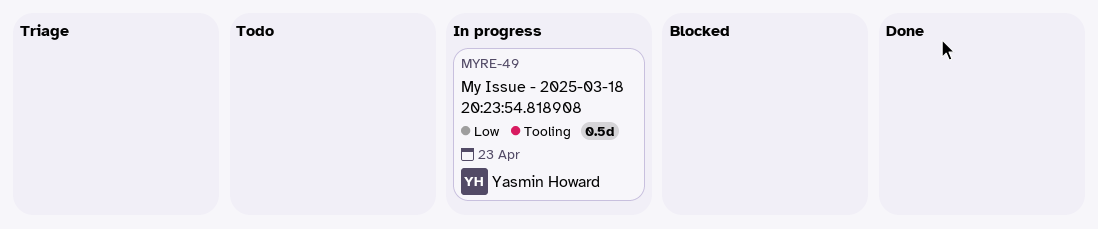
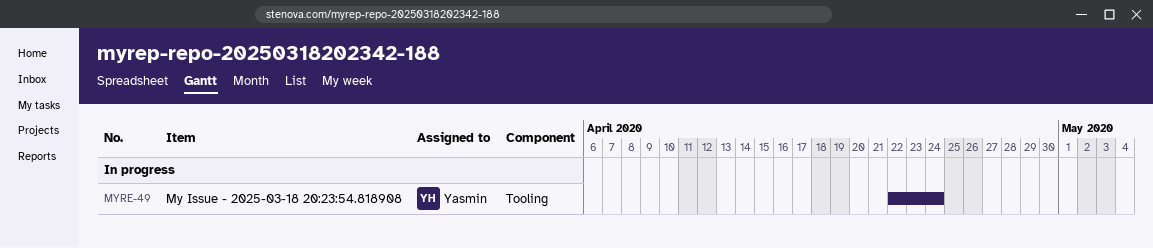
MYRE-49, due: Apr 23 -> Apr 24

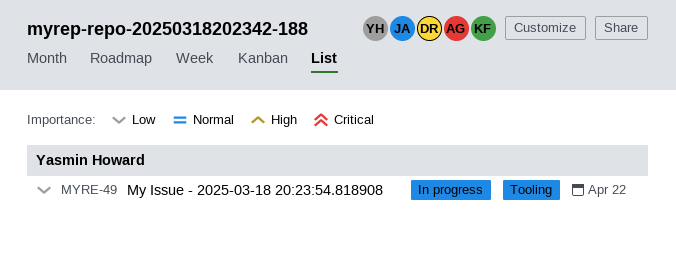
MYRE-49, due: Apr 24 -> Apr 22

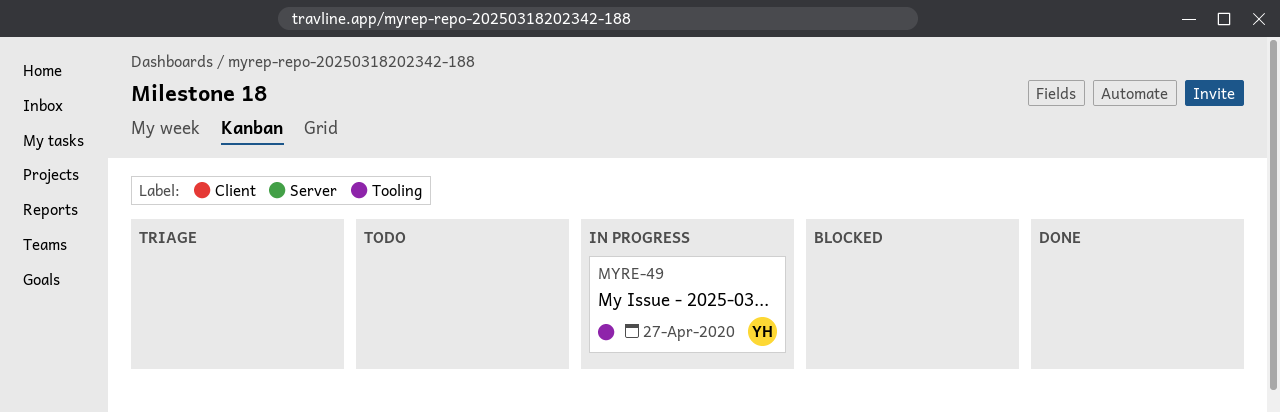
MYRE-49, due: Apr 22 -> Apr 27

